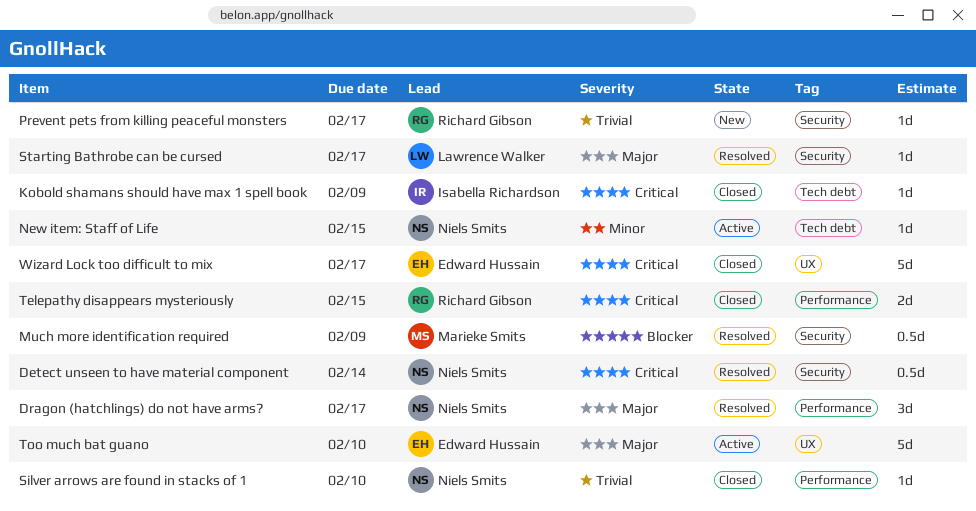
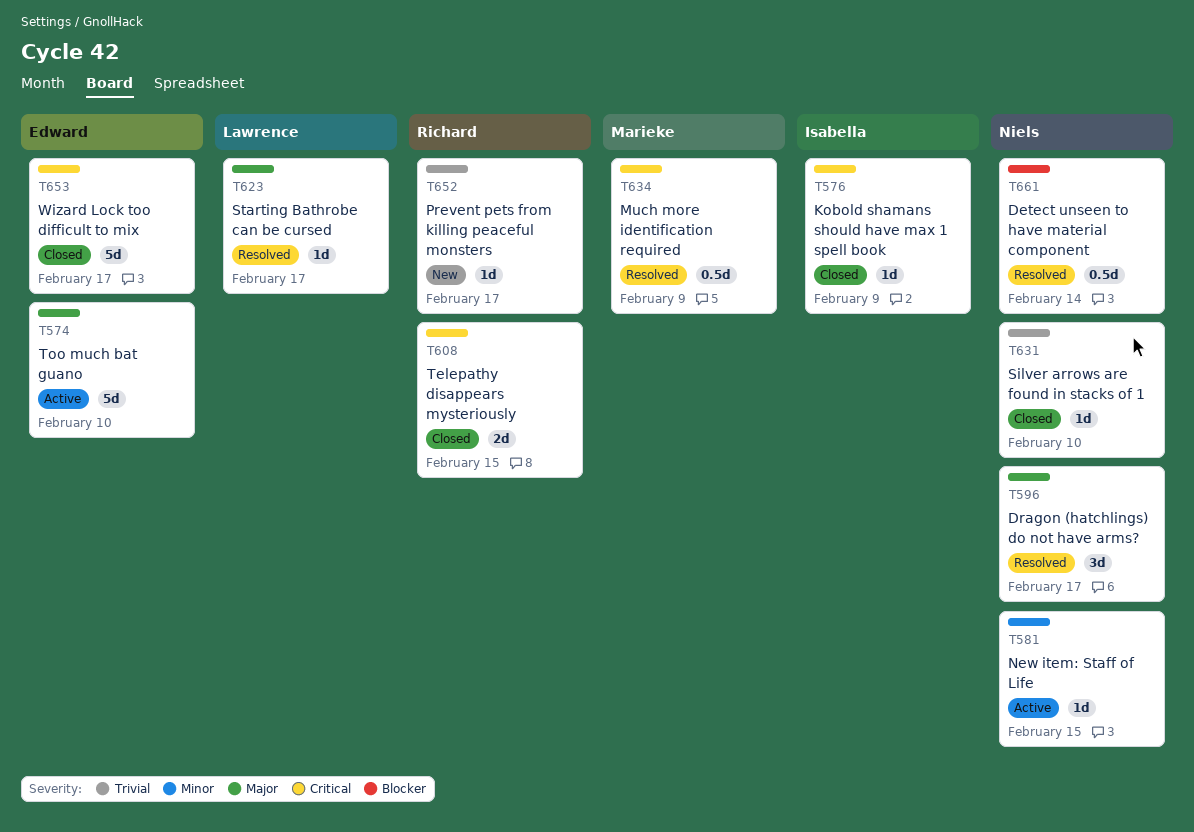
Detect unseen to have material component, priority: Critical -> Blocker
Much more identification required, priority: Blocker -> Critical

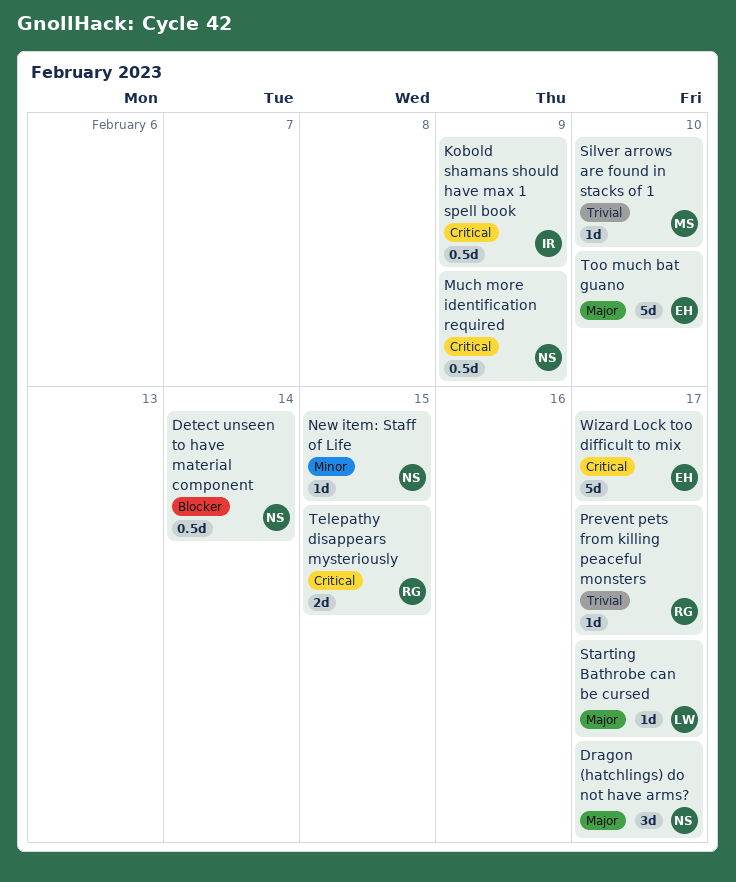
Kobold shamans should have max 1 spell book, estimate: 1d -> 0.5d
Much more identification required, owner: Marieke -> Niels
Silver arrows are found in stacks of 1, owner: Niels -> Marieke

